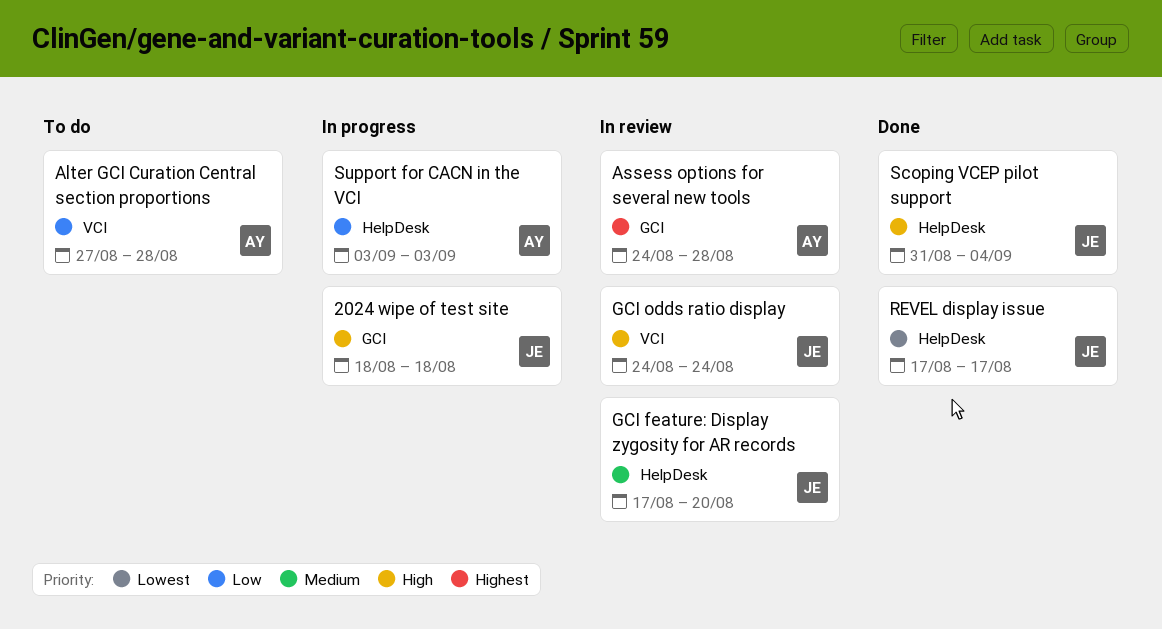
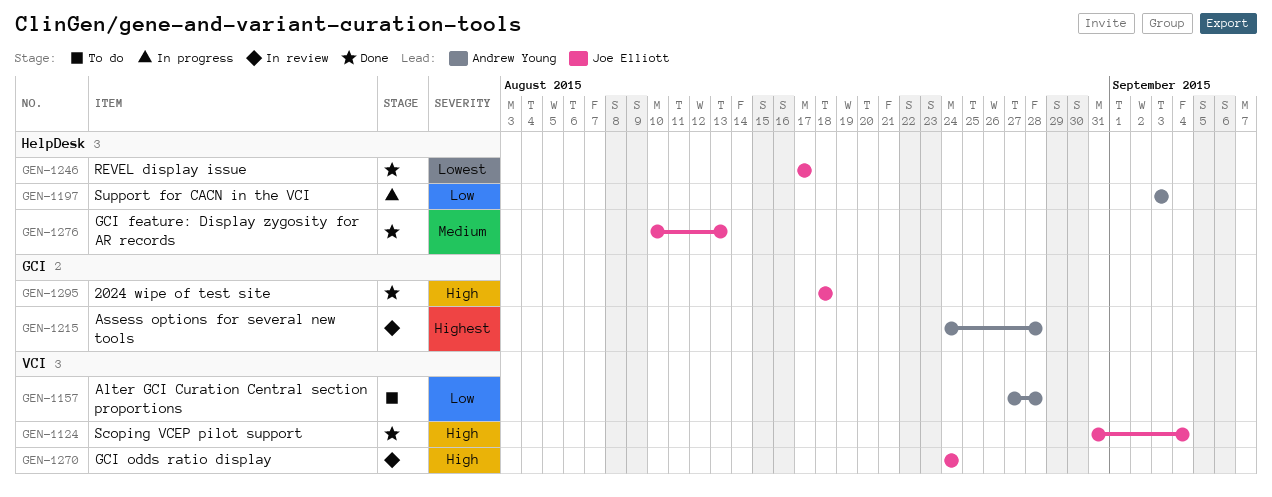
2024 wipe of test site, status: In progress -> Done
GCI feature: Display zygosity for AR records, status: In review -> Done
GCI feature: Display zygosity for AR records, start: Aug 17 -> Aug 10
GCI feature: Display zygosity for AR records, due: Aug 20 -> Aug 13
Scoping VCEP pilot support, label: HelpDesk -> VCI

